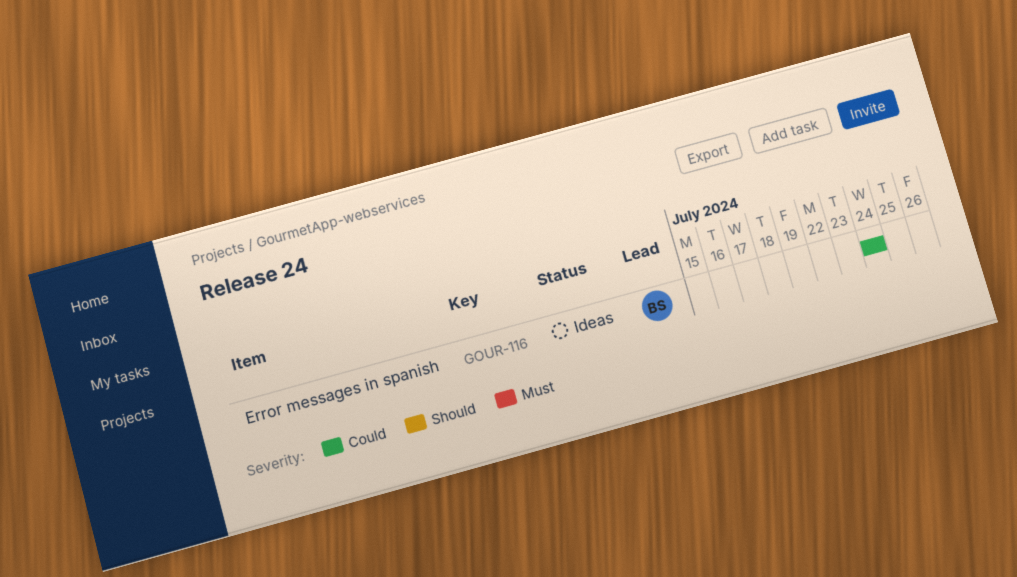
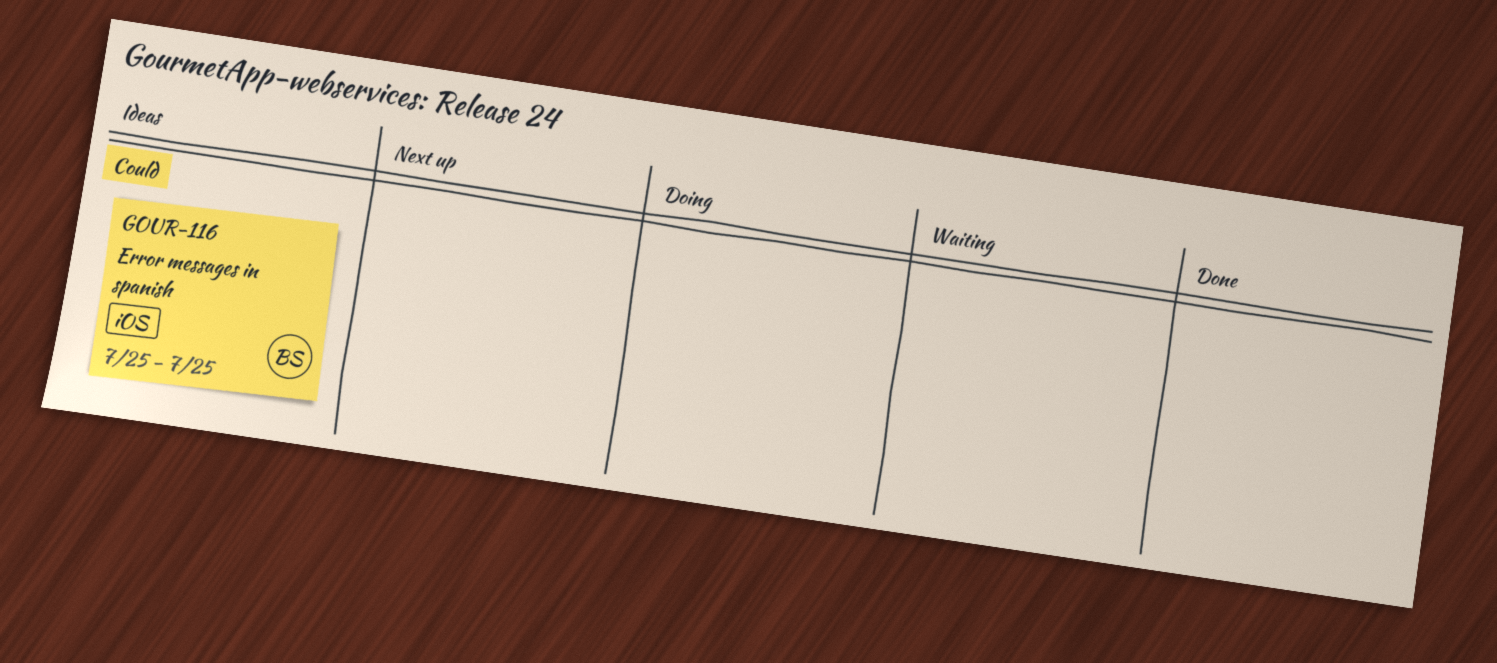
GOUR-116, start: Jul 24 -> Jul 25
GOUR-116, due: Jul 24 -> Jul 25

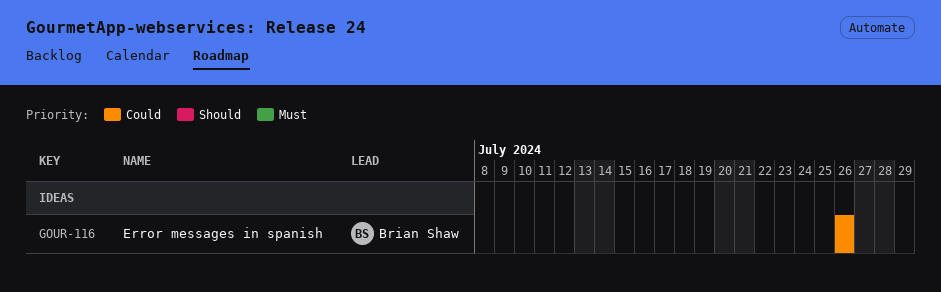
GOUR-116, start: Jul 25 -> Jul 26
GOUR-116, due: Jul 25 -> Jul 26

